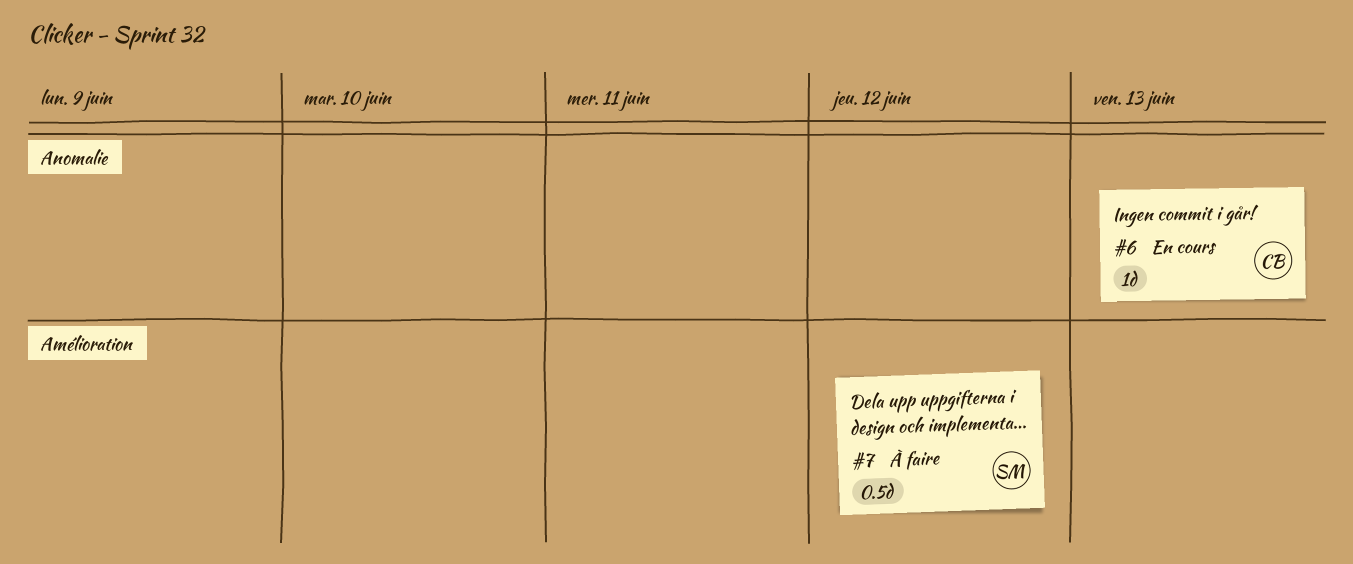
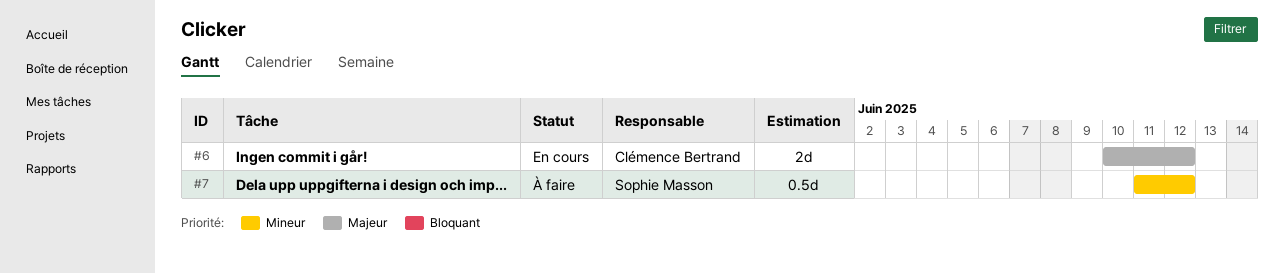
#6, estimate: 1d -> 2d
#6, due: Jun 13 -> Jun 12

